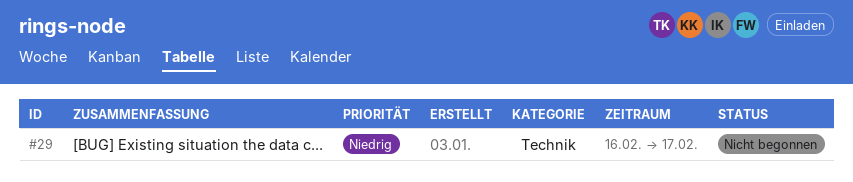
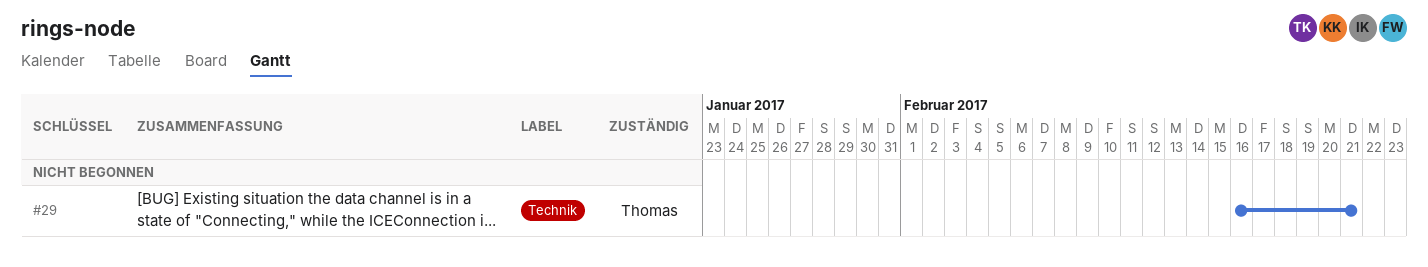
#29, due: Feb 17 -> Feb 21

